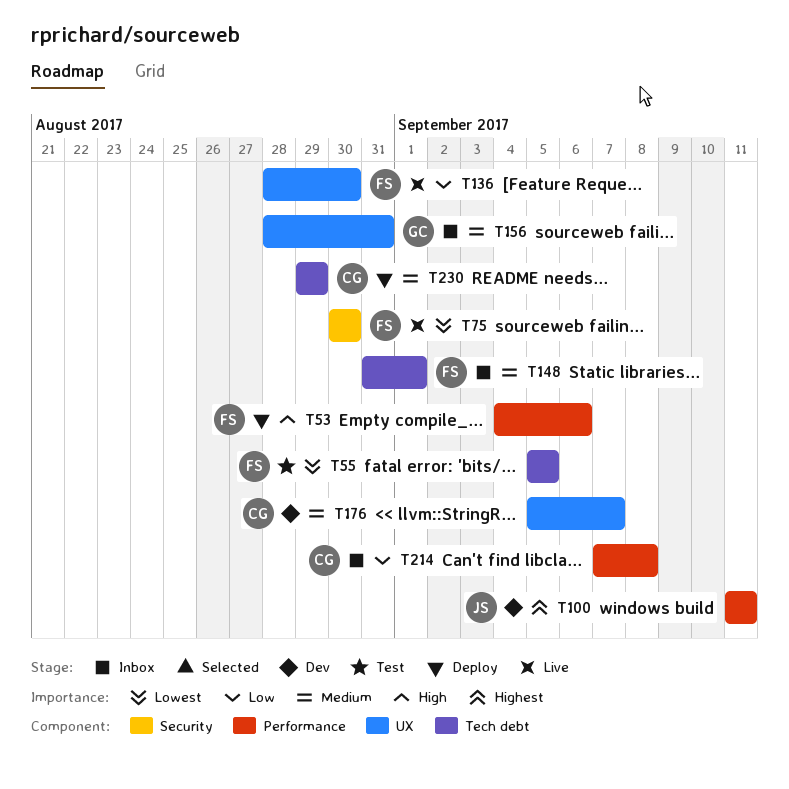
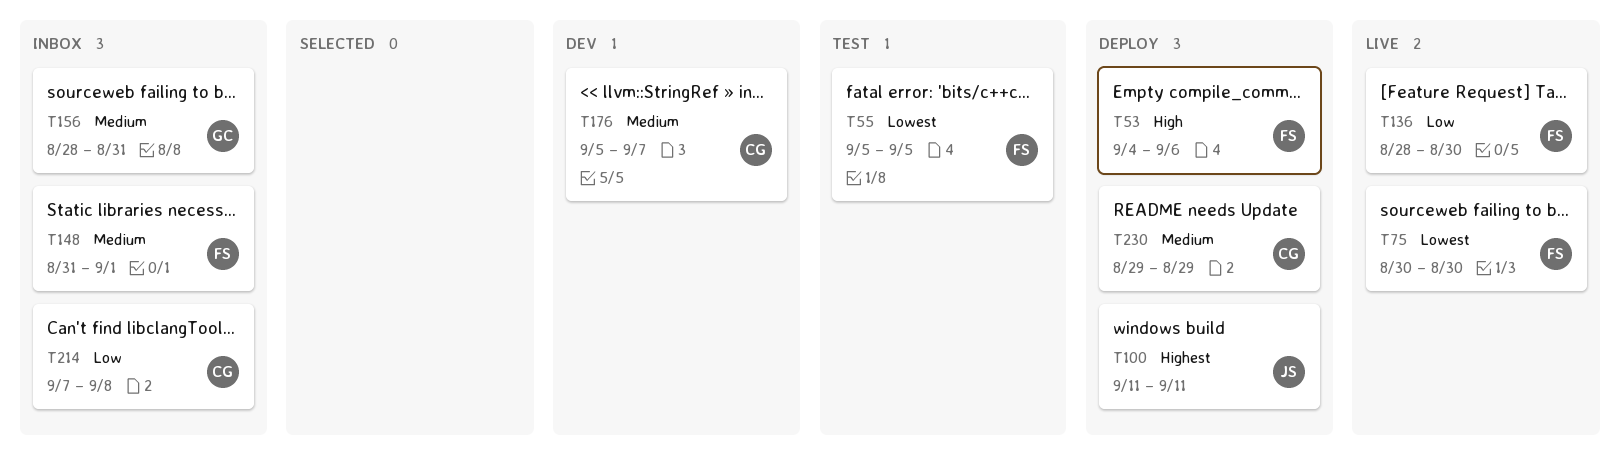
T100, status: Dev -> Deploy

